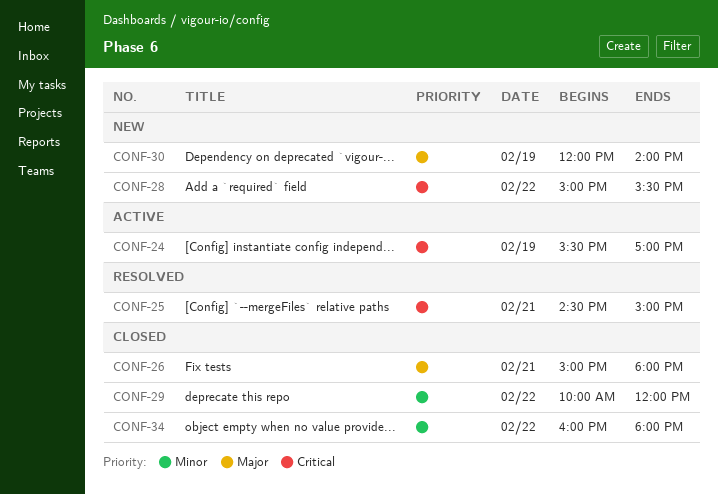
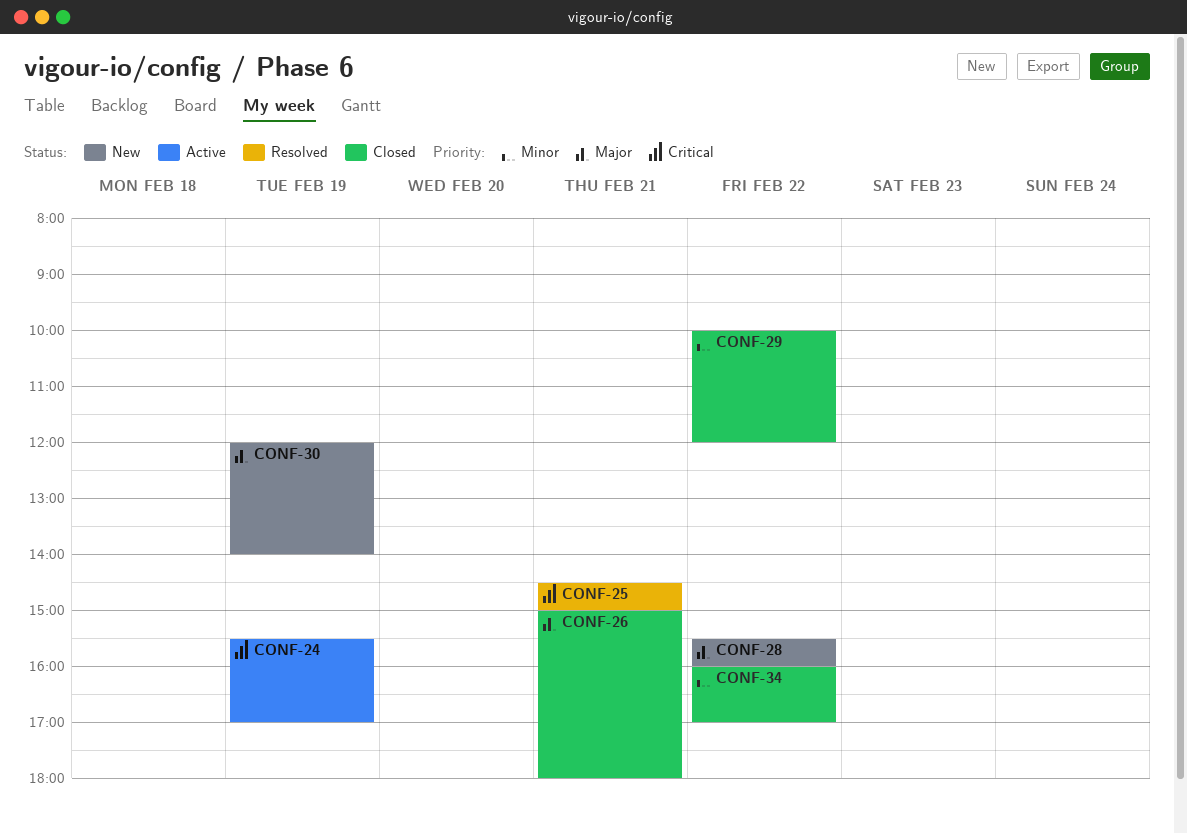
CONF-28, priority: Critical -> Major
CONF-28, begins: 15:00 -> 15:30
CONF-28, ends: 15:30 -> 16:00
CONF-34, ends: 18:00 -> 17:00

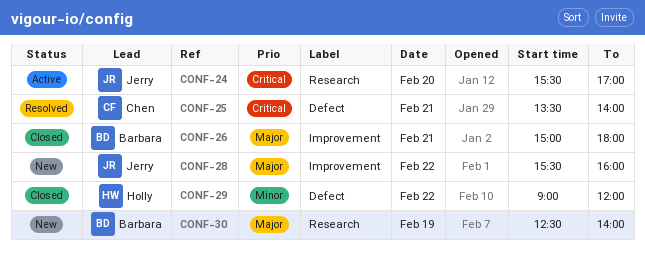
CONF-24, day: Feb 19 -> Feb 20
CONF-25, begins: 14:30 -> 13:30
CONF-25, ends: 15:00 -> 14:00
CONF-29, begins: 10:00 -> 09:00
CONF-30, begins: 12:00 -> 12:30
CONF-34: present -> none

